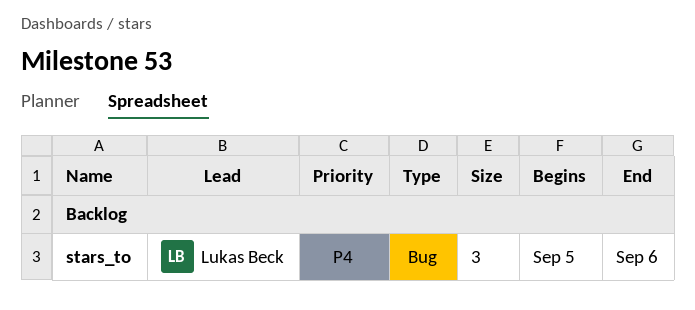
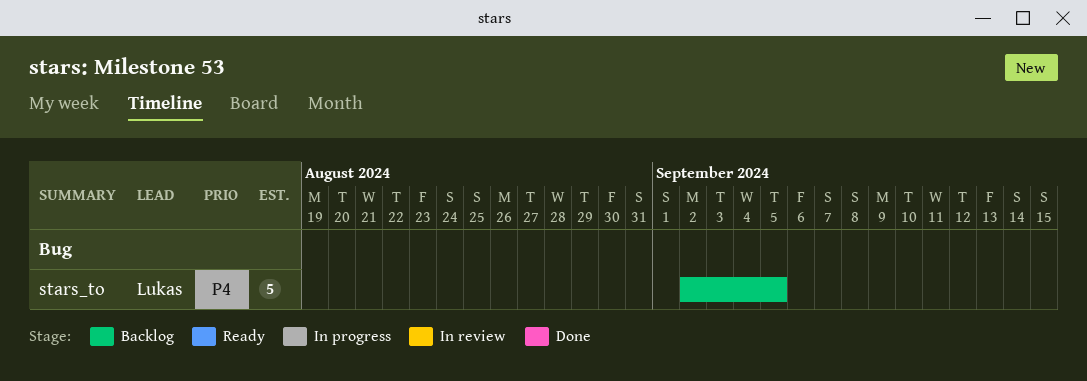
stars_to, estimate: 3 -> 5
stars_to, start: Sep 5 -> Sep 2
stars_to, due: Sep 6 -> Sep 5

